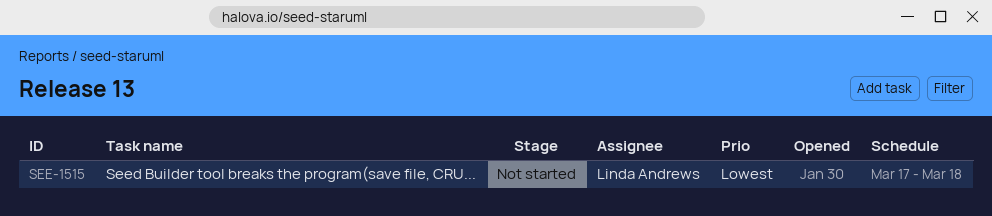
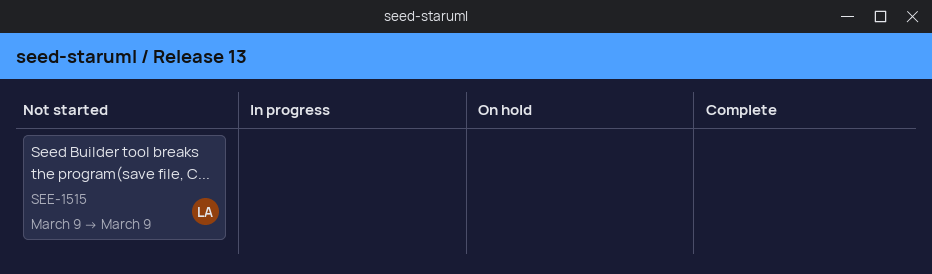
SEE-1515, start: Mar 17 -> Mar 9
SEE-1515, due: Mar 18 -> Mar 9

